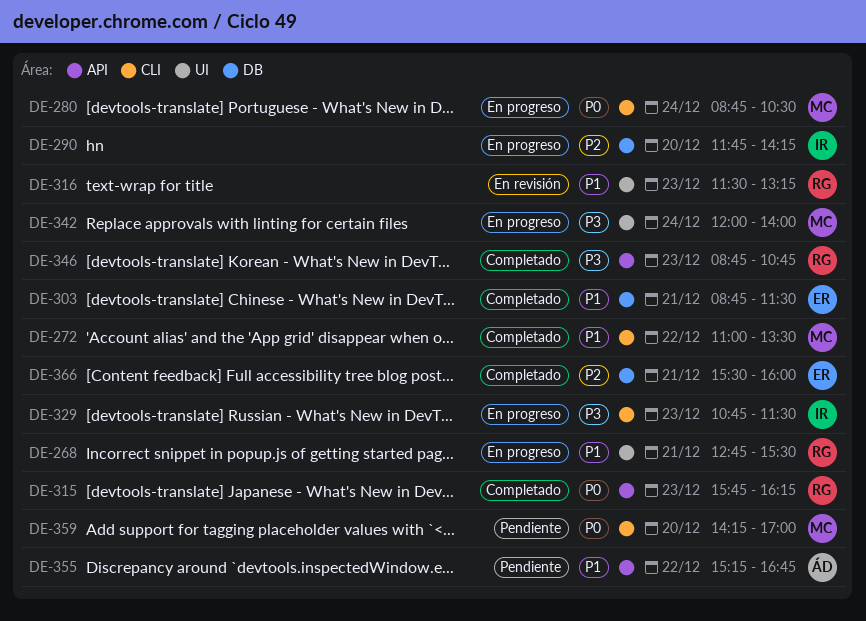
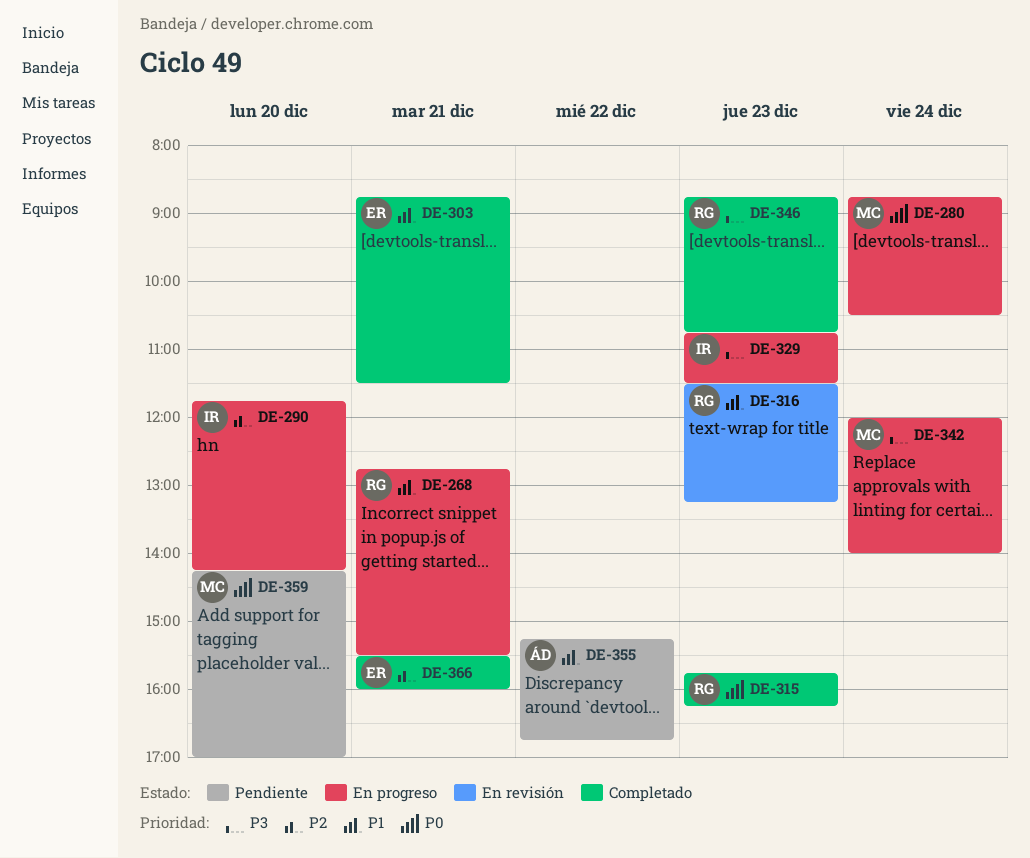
DE-272: present -> none

